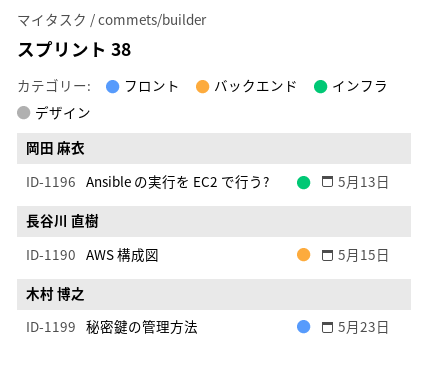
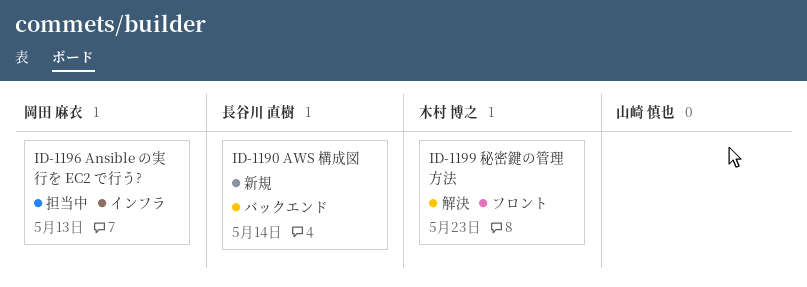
ID-1190, due: May 15 -> May 14

